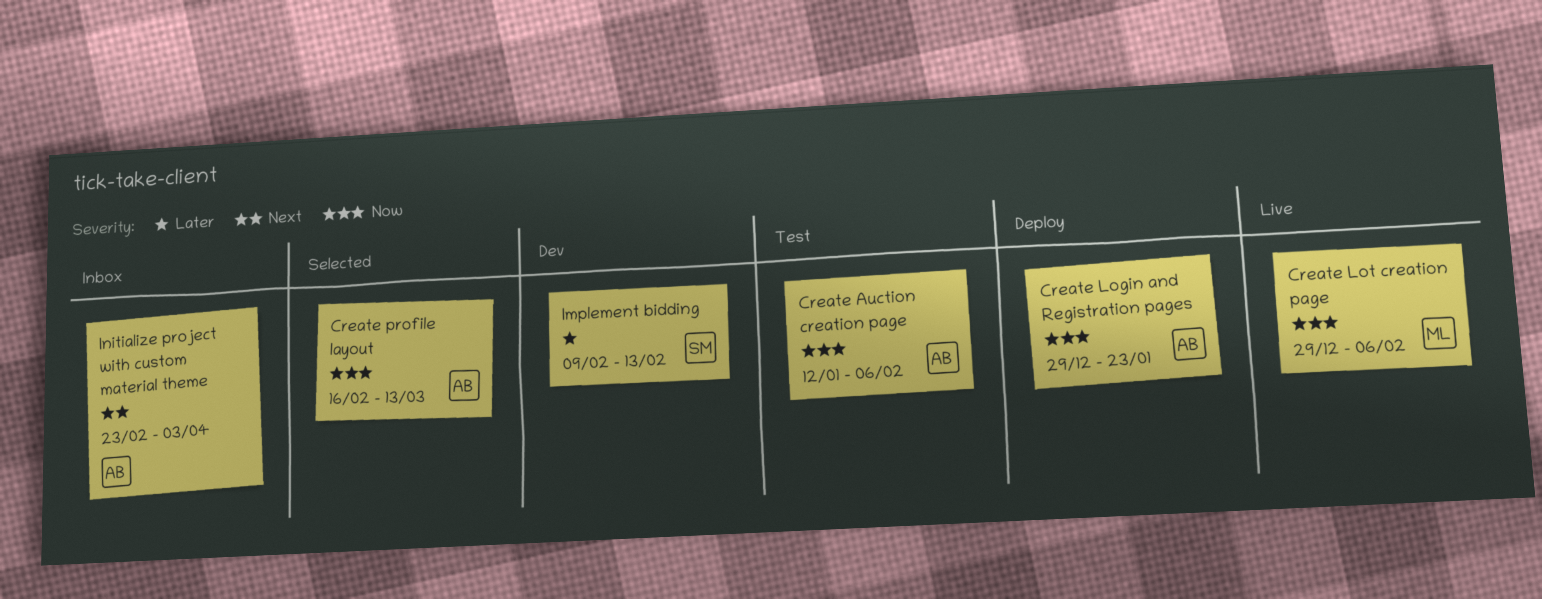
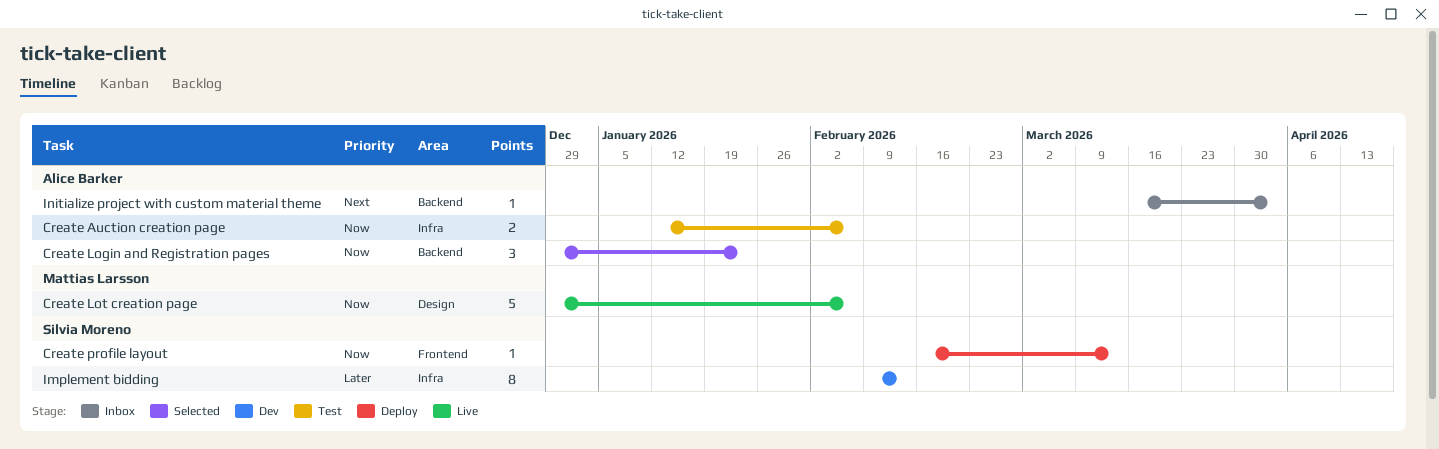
Create Login and Registration pages, status: Deploy -> Selected
Create profile layout, status: Selected -> Deploy
Create profile layout, owner: Alice Barker -> Silvia Moreno
Initialize project with custom material theme, start: Feb 23 -> Mar 16

